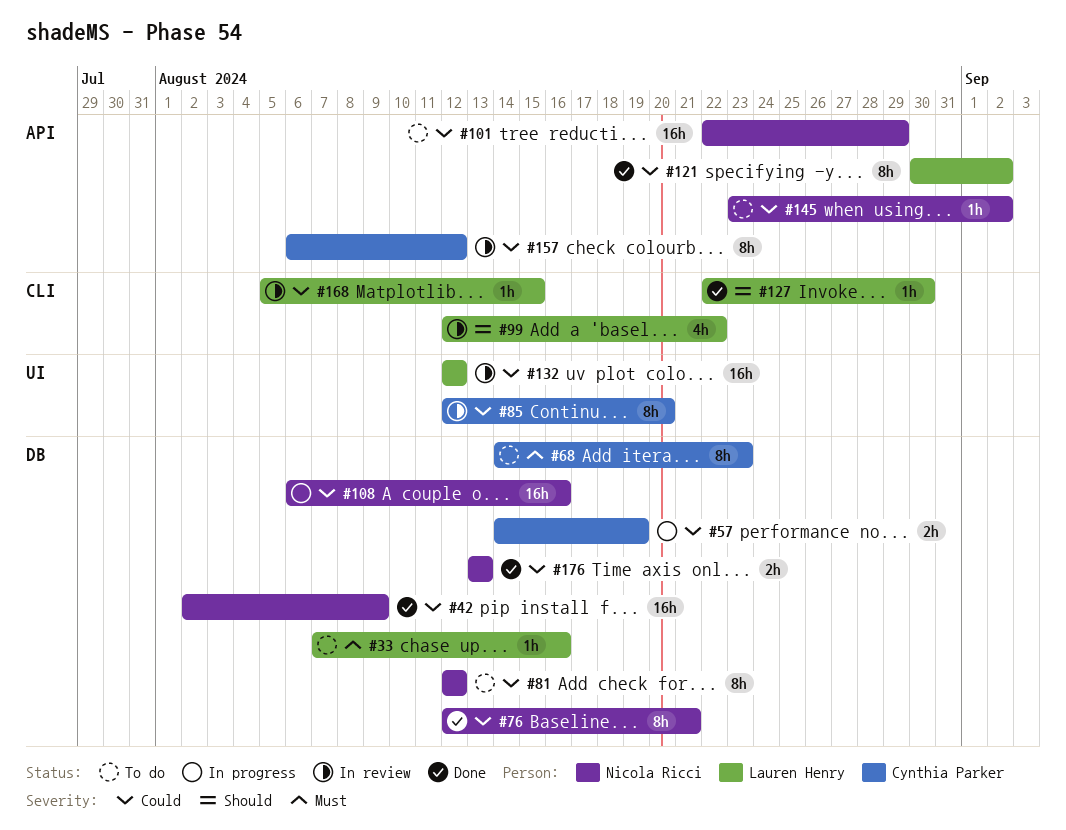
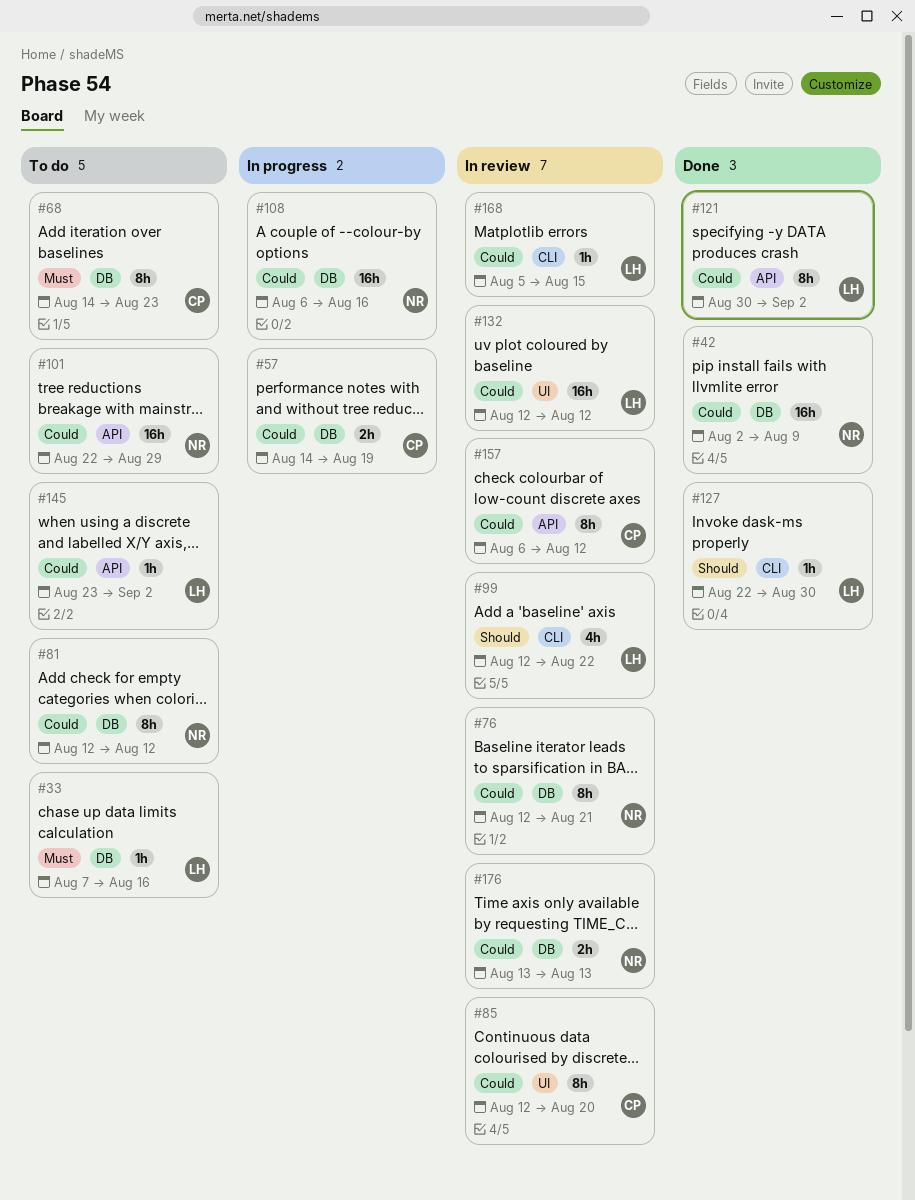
#76, status: Done -> In review
#145, owner: Nicola Ricci -> Lauren Henry
#176, status: Done -> In review

